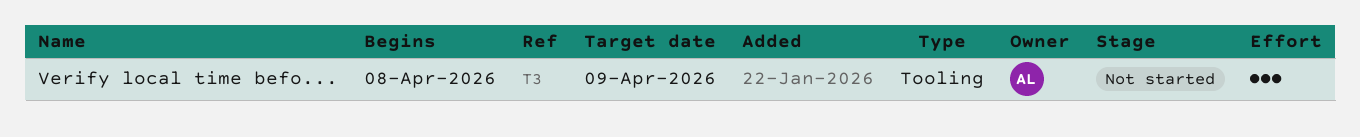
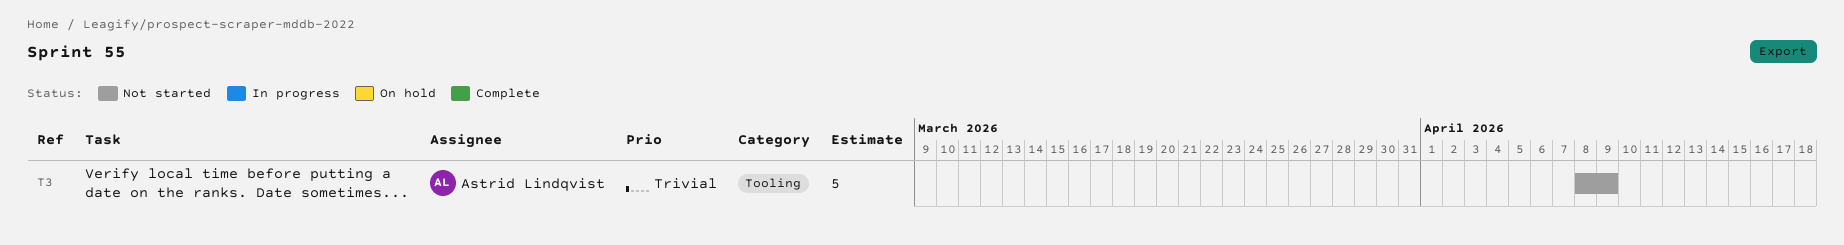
T3, estimate: 3 -> 5

